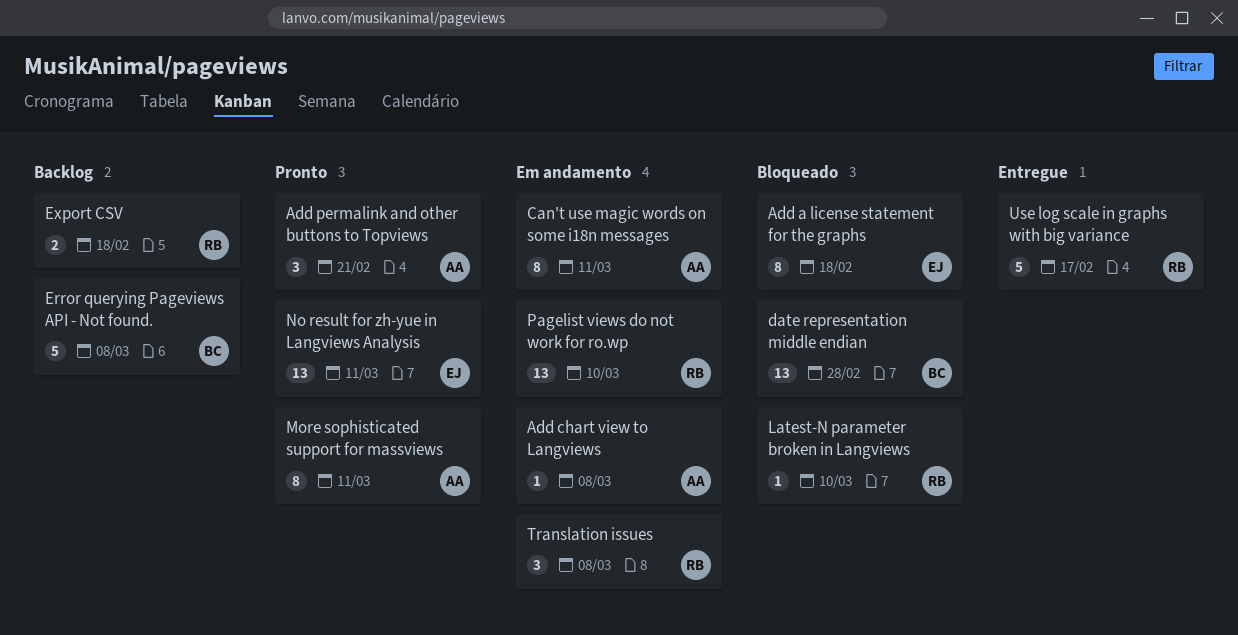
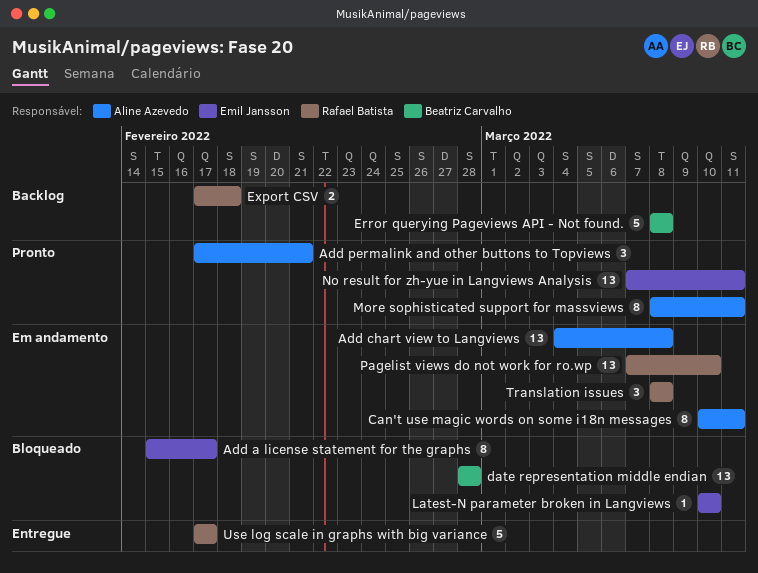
Add a license statement for the graphs, due: Feb 18 -> Feb 17
Add chart view to Langviews, estimate: 1 -> 13
Latest-N parameter broken in Langviews, owner: Rafael Batista -> Emil Jansson

